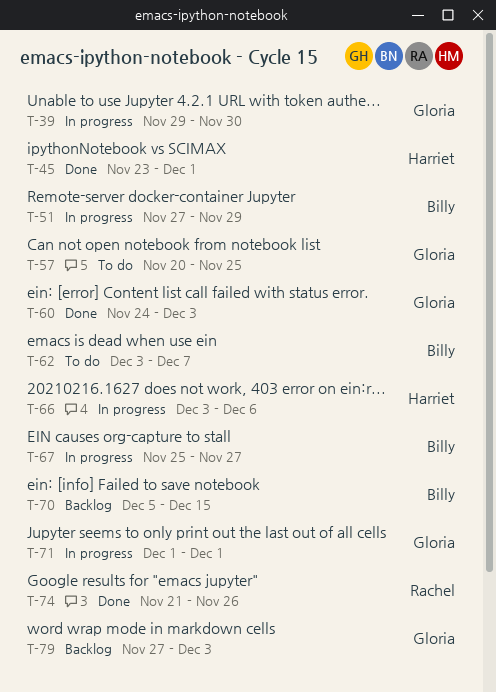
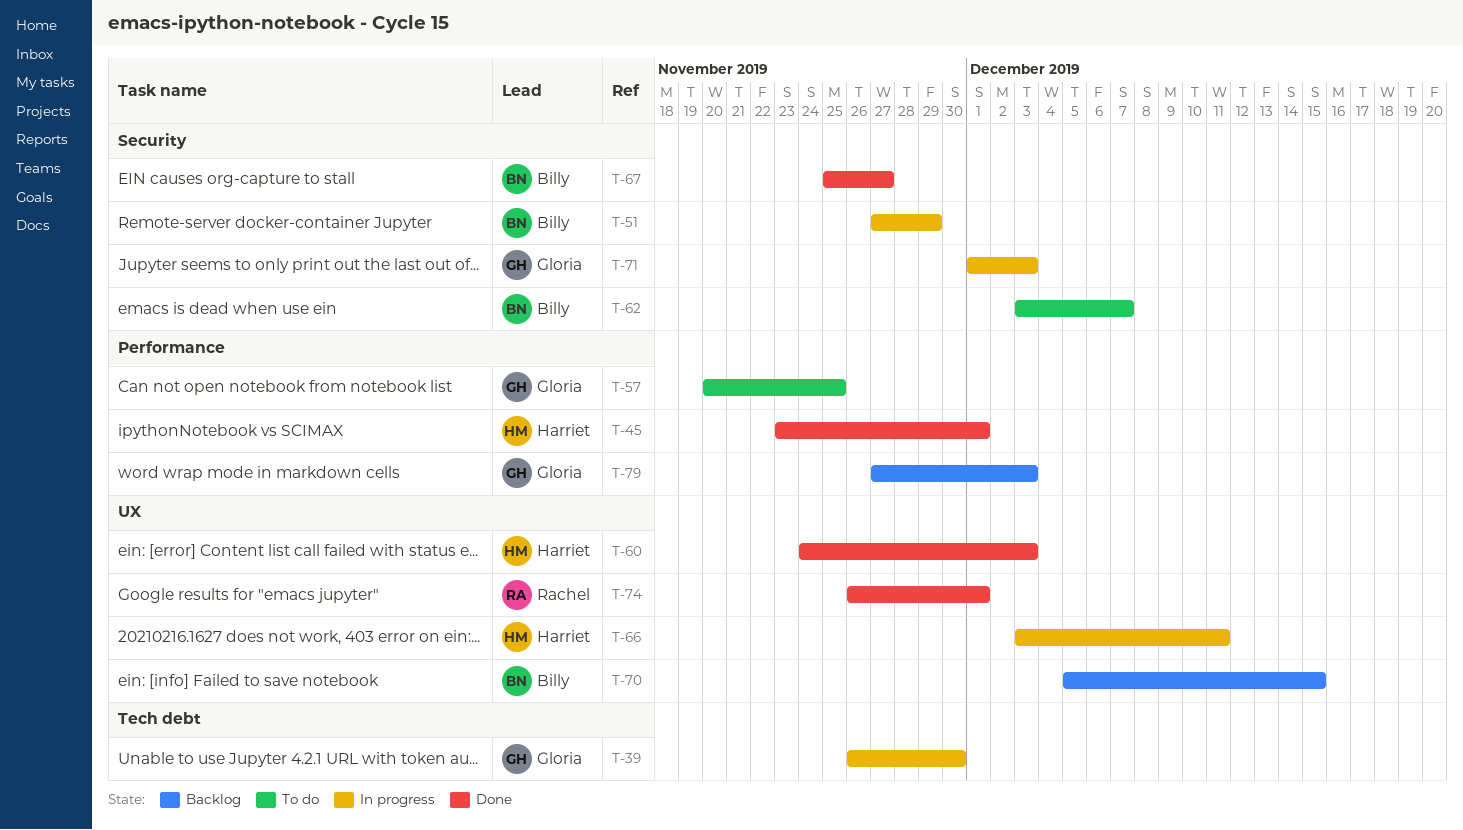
T-39, start: Nov 29 -> Nov 26
T-60, owner: Gloria -> Harriet
T-66, due: Dec 6 -> Dec 11
T-67, status: In progress -> Done
T-71, due: Dec 1 -> Dec 3
T-74, start: Nov 21 -> Nov 26
T-74, due: Nov 26 -> Dec 1

